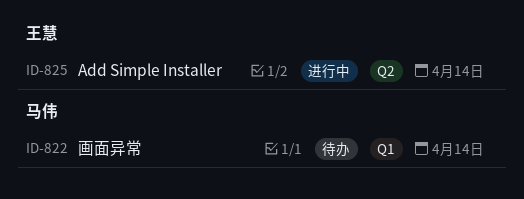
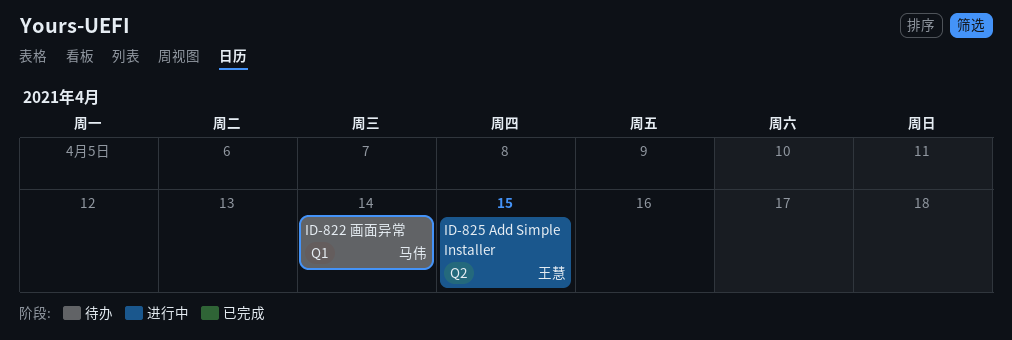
ID-825, due: Apr 14 -> Apr 15

